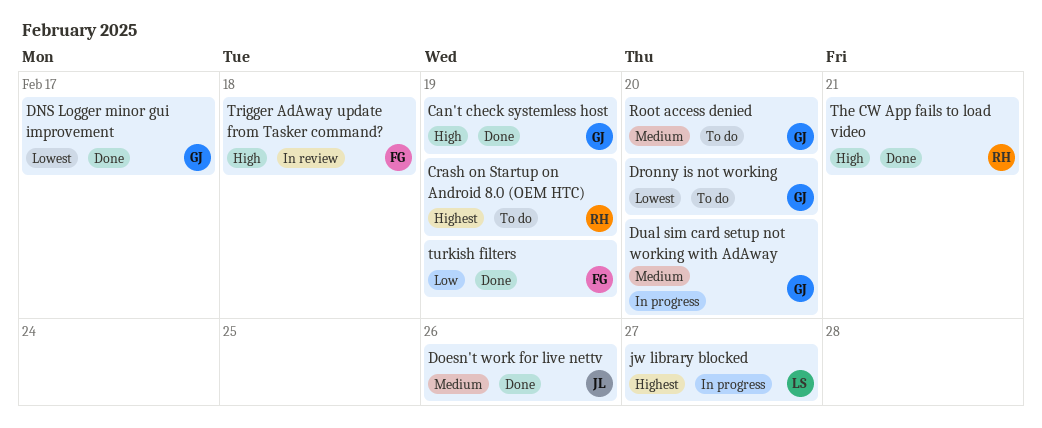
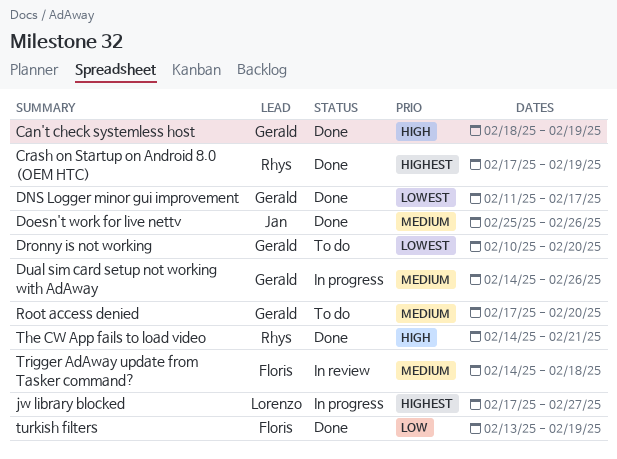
Crash on Startup on Android 8.0 (OEM HTC), status: To do -> Done
Dual sim card setup not working with AdAway, due: Feb 20 -> Feb 26
Trigger AdAway update from Tasker command?, priority: High -> Medium

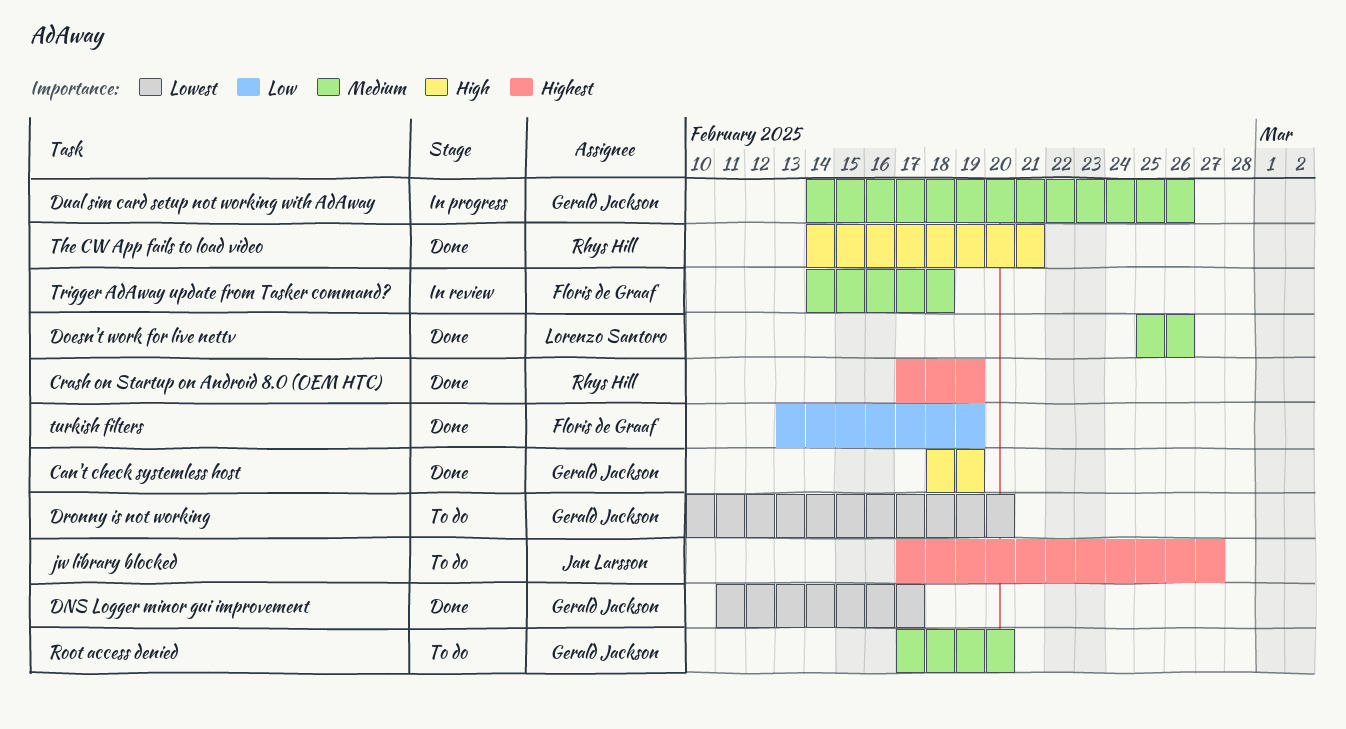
Doesn't work for live nettv, owner: Jan Larsson -> Lorenzo Santoro
jw library blocked, status: In progress -> To do
jw library blocked, owner: Lorenzo Santoro -> Jan Larsson

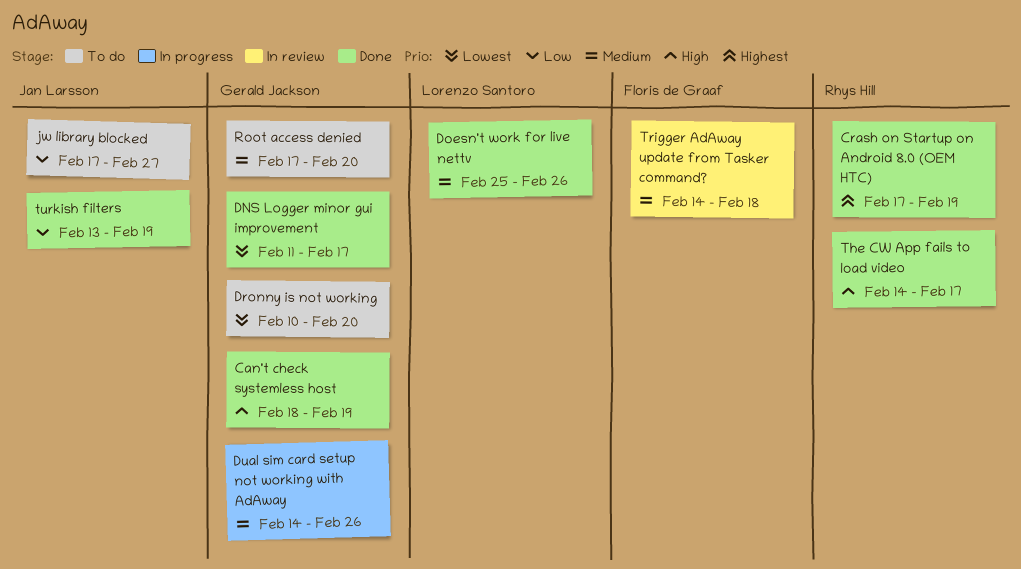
jw library blocked, priority: Highest -> Low
The CW App fails to load video, due: Feb 21 -> Feb 17
turkish filters, owner: Floris de Graaf -> Jan Larsson

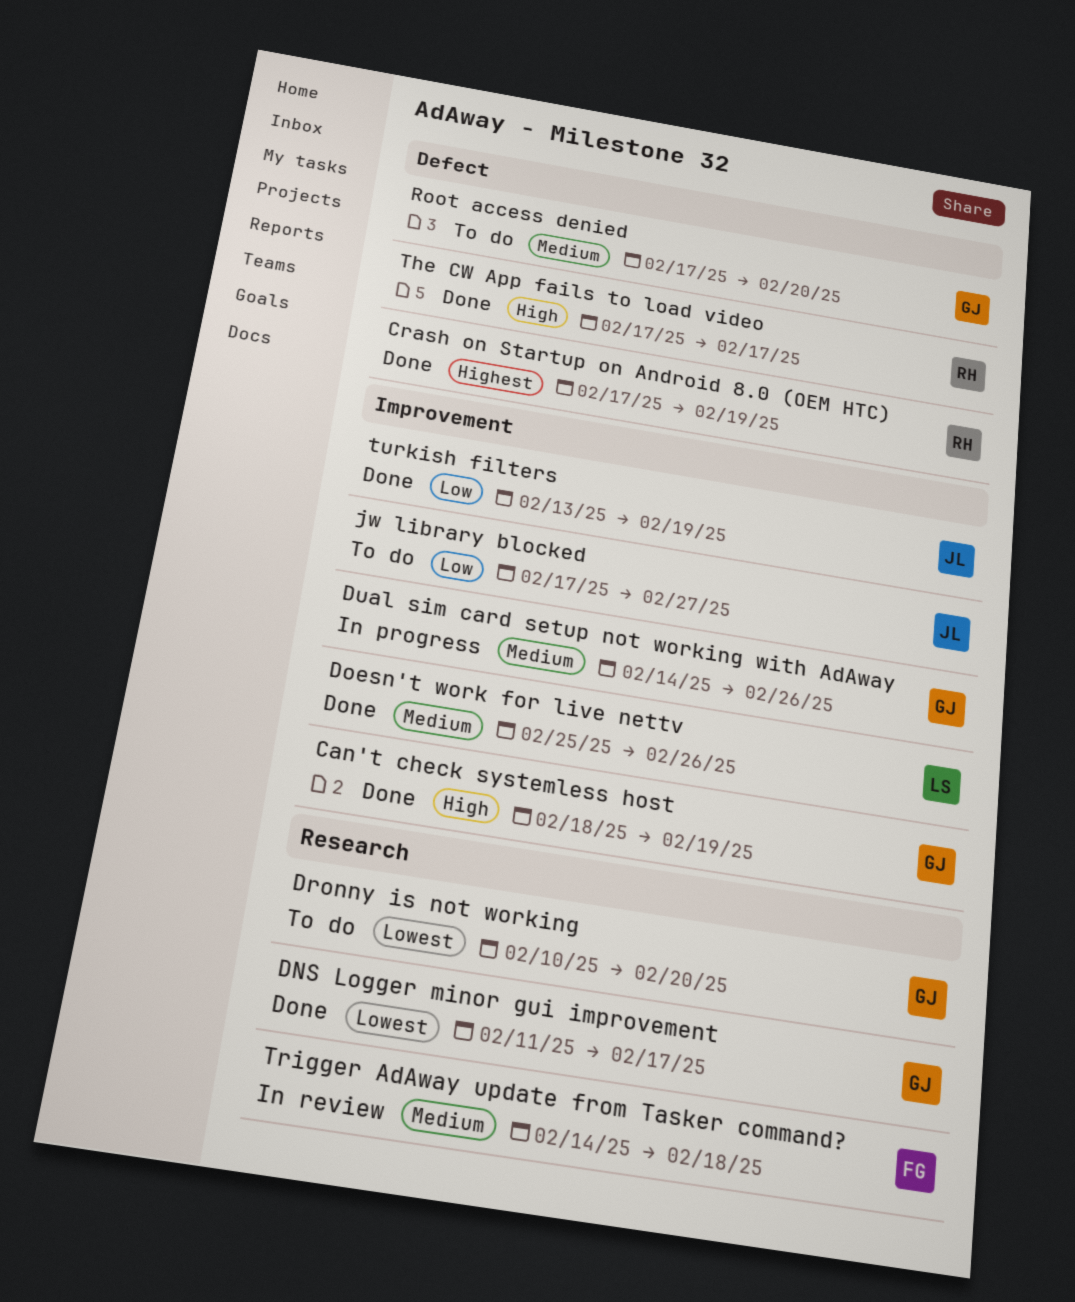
The CW App fails to load video, start: Feb 14 -> Feb 17

